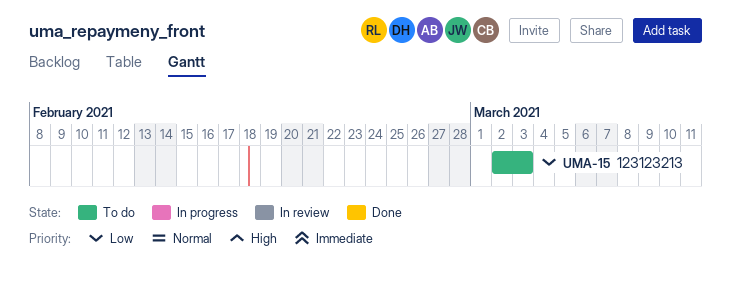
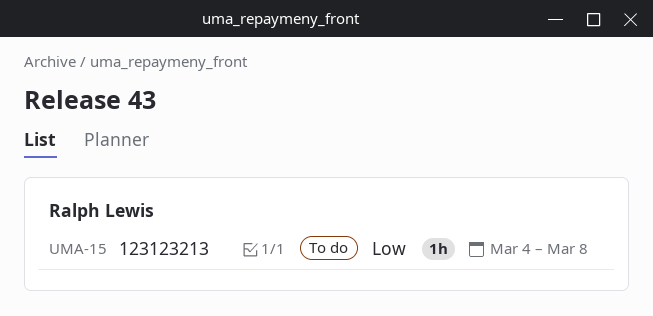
UMA-15, start: Mar 2 -> Mar 4
UMA-15, due: Mar 3 -> Mar 8

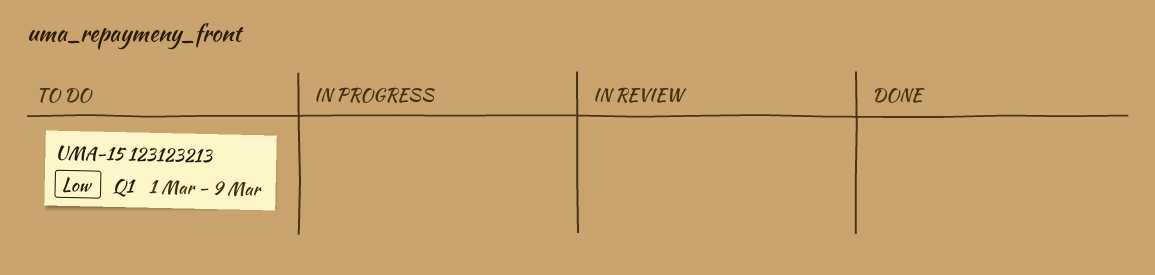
UMA-15, start: Mar 4 -> Mar 1
UMA-15, due: Mar 8 -> Mar 9

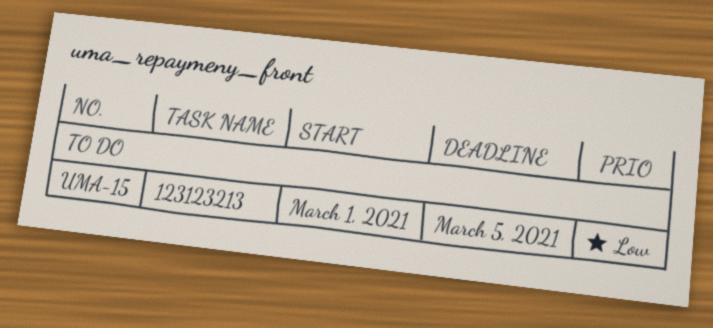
UMA-15, due: Mar 9 -> Mar 5

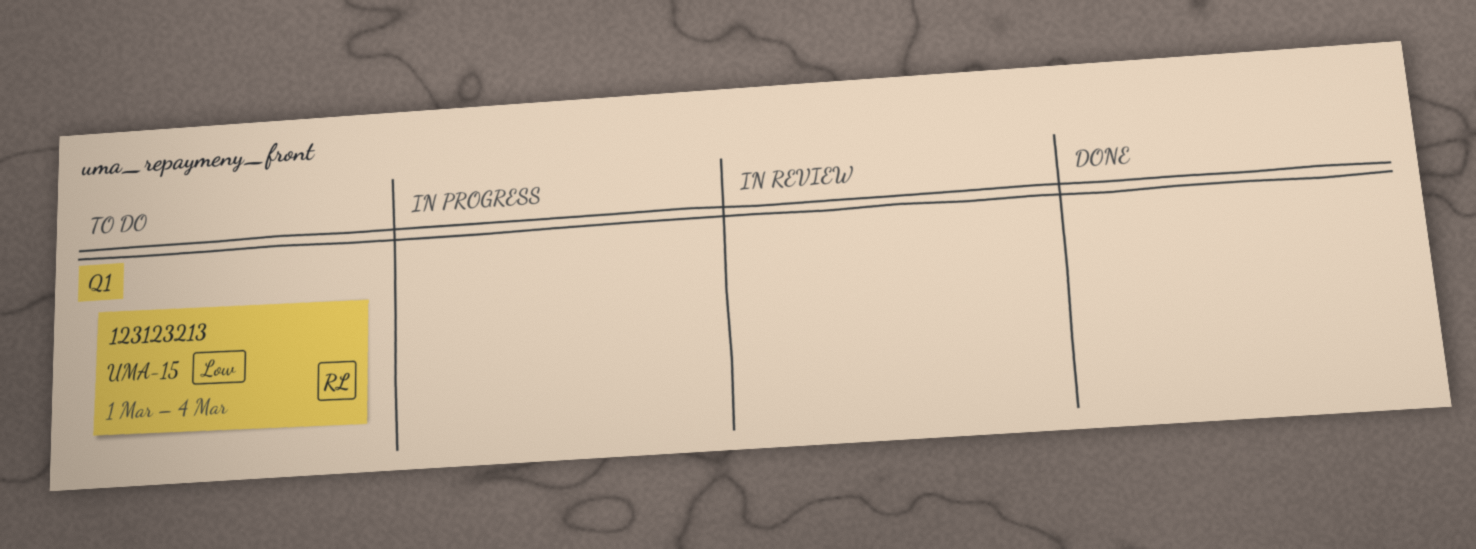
UMA-15, due: Mar 5 -> Mar 4

